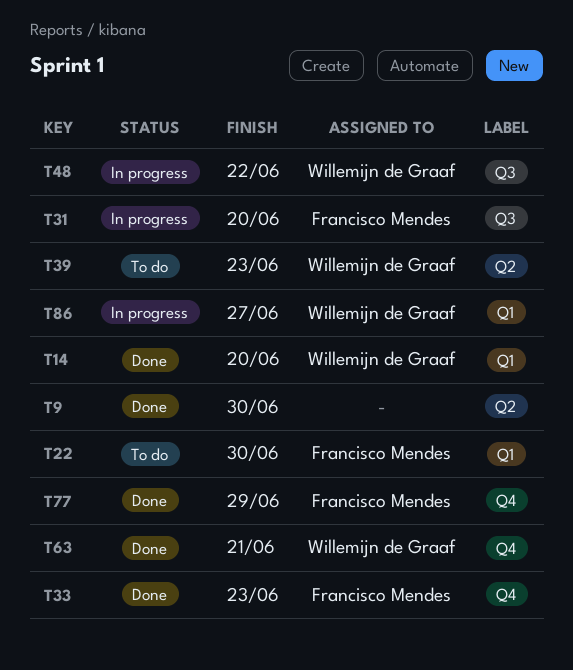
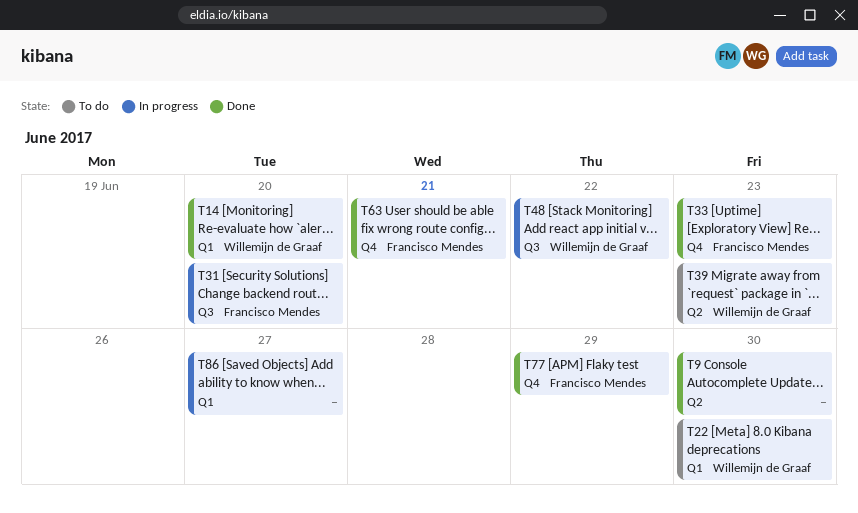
T22, owner: Francisco Mendes -> Willemijn de Graaf
T63, owner: Willemijn de Graaf -> Francisco Mendes
T86, owner: Willemijn de Graaf -> none

